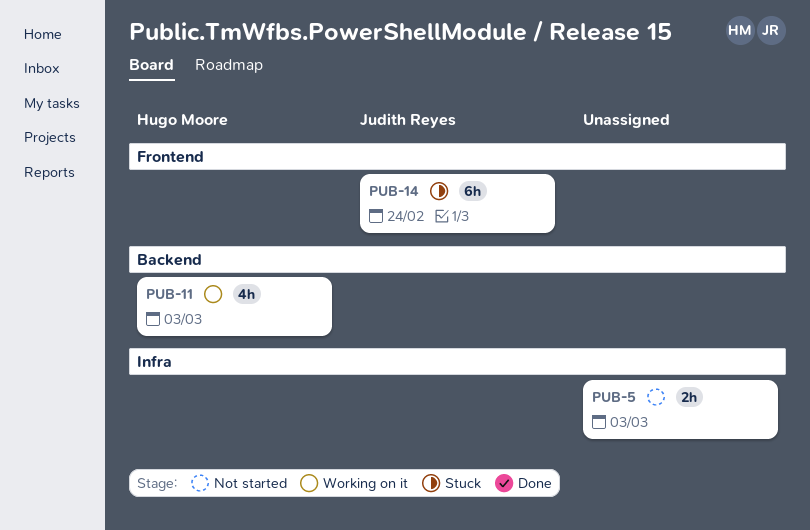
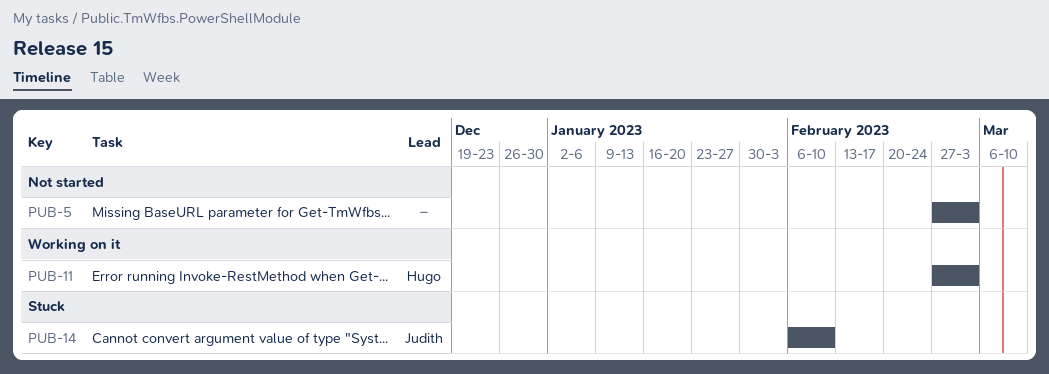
PUB-14, due: Feb 24 -> Feb 10

